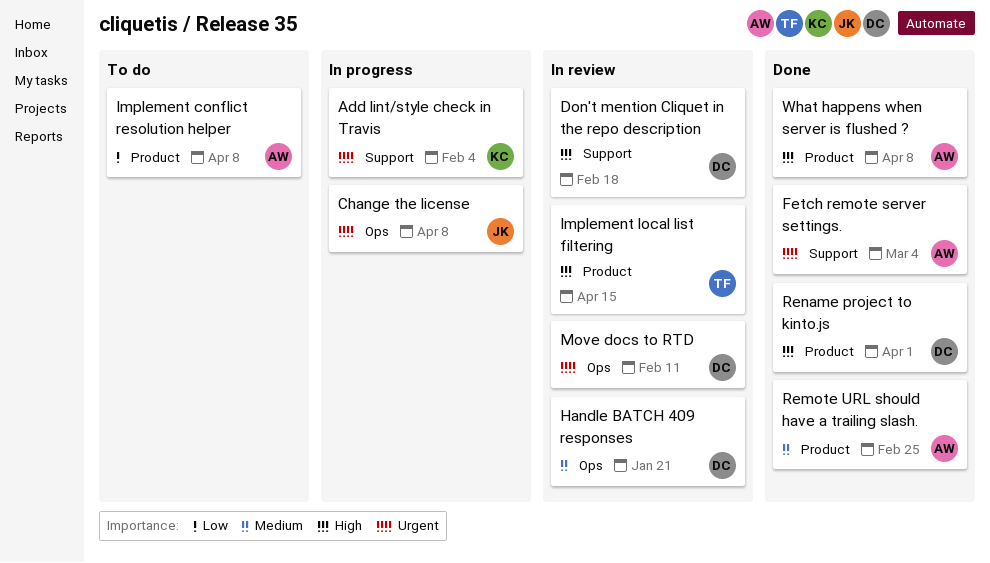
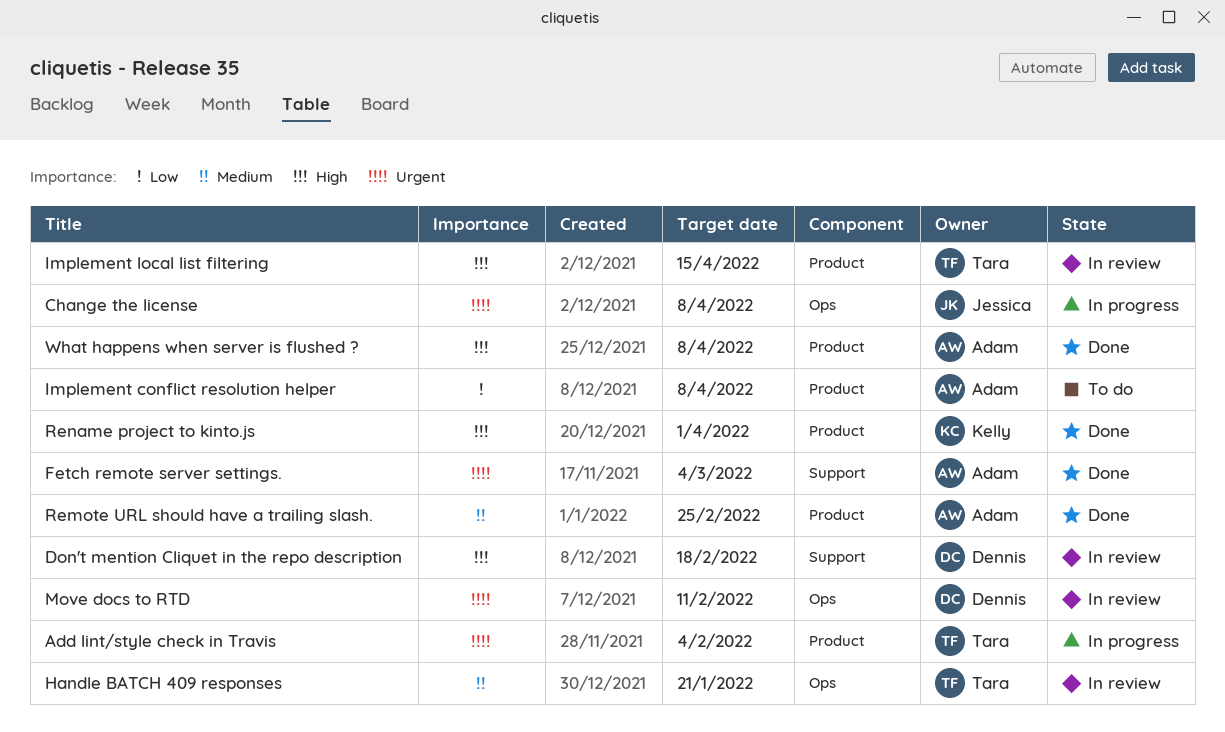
Add lint/style check in Travis, owner: Kelly -> Tara
Add lint/style check in Travis, label: Support -> Product
Handle BATCH 409 responses, owner: Dennis -> Tara
Rename project to kinto.js, owner: Dennis -> Kelly

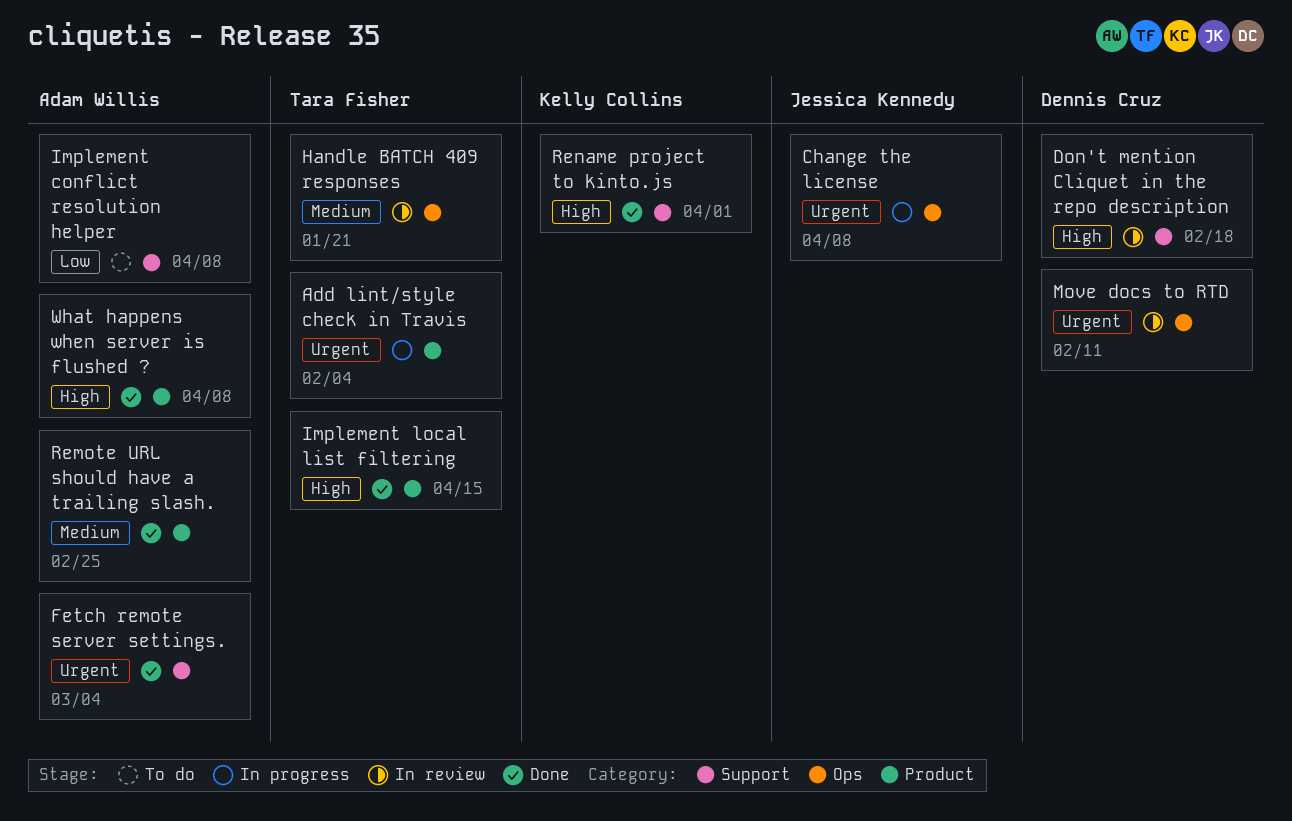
Implement conflict resolution helper, label: Product -> Support
Implement local list filtering, status: In review -> Done
Rename project to kinto.js, label: Product -> Support

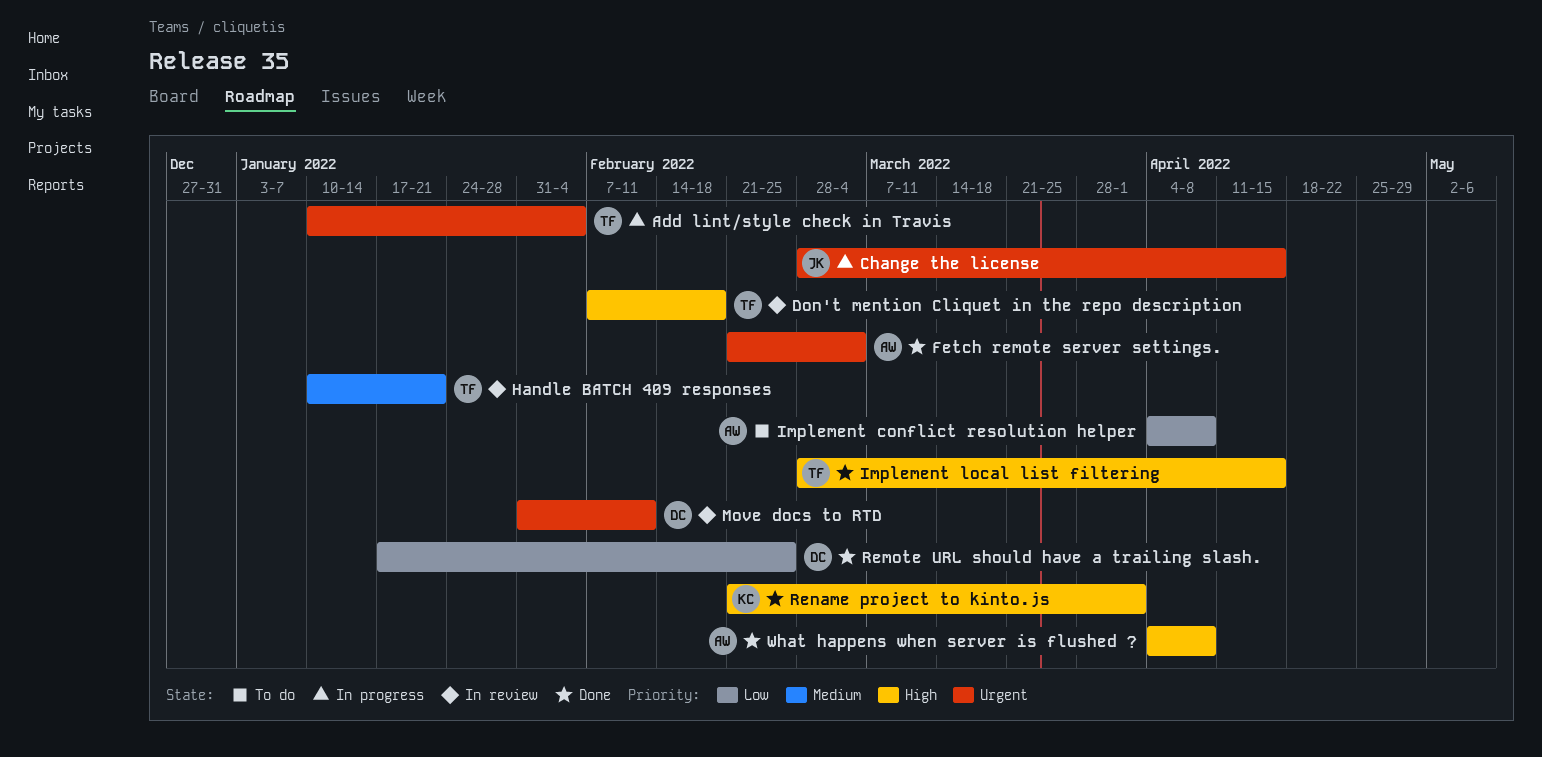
Change the license, due: Apr 8 -> Apr 15
Don't mention Cliquet in the repo description, owner: Dennis Cruz -> Tara Fisher
Remote URL should have a trailing slash., owner: Adam Willis -> Dennis Cruz
Remote URL should have a trailing slash., priority: Medium -> Low

